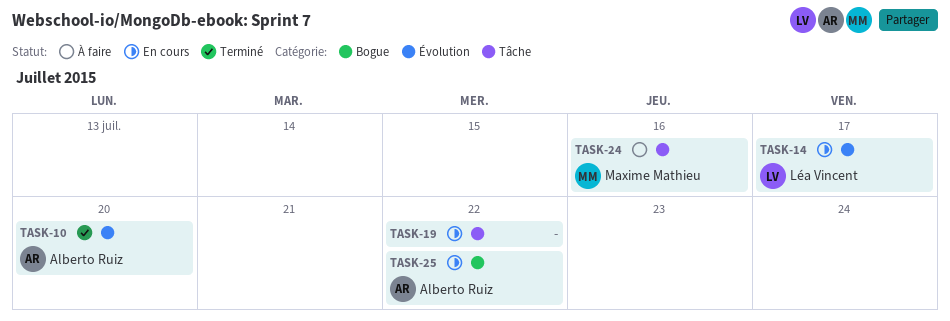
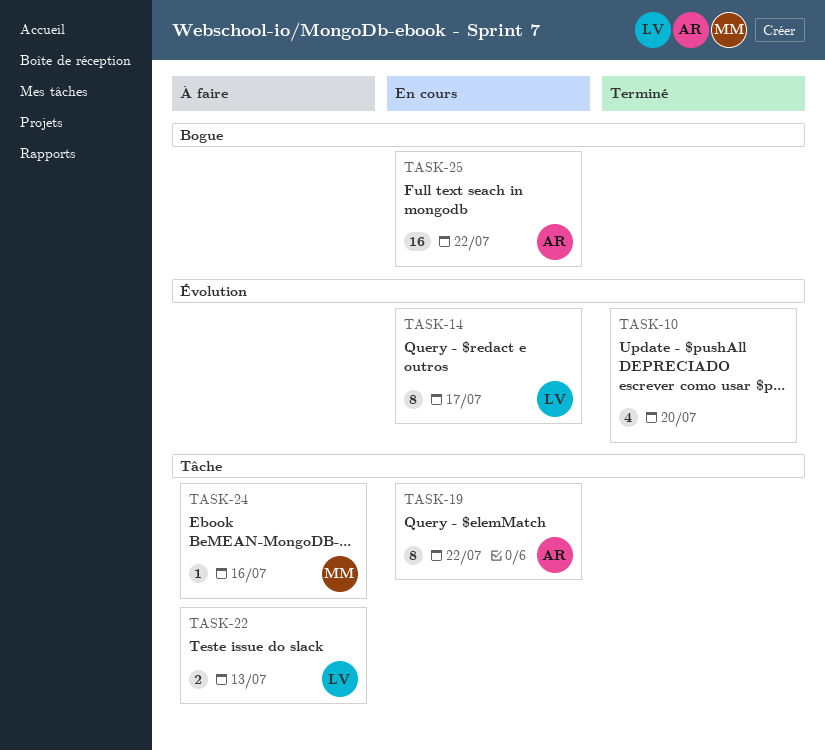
TASK-10, owner: Alberto Ruiz -> none
TASK-19, owner: none -> Alberto Ruiz
TASK-22: none -> present

